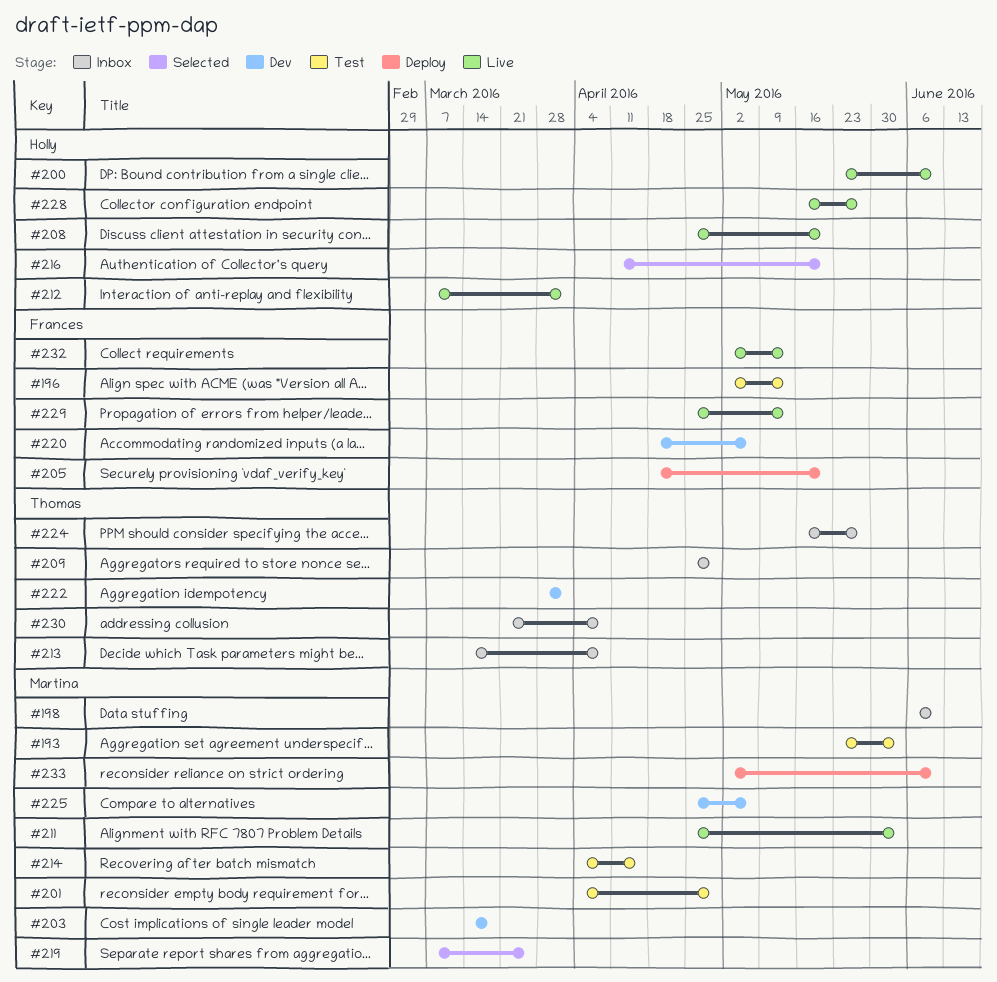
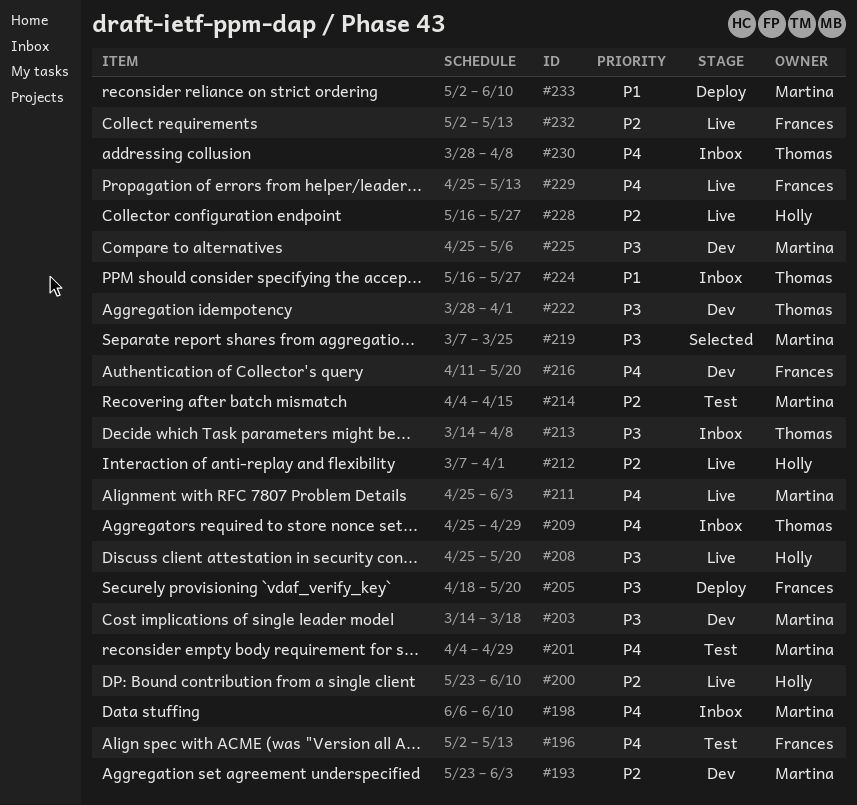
#193, status: Test -> Dev
#216, status: Selected -> Dev
#216, owner: Holly -> Frances
#220: present -> none
#230, start: Mar 21 -> Mar 28

